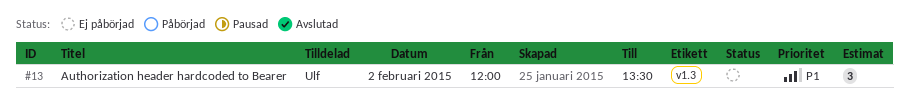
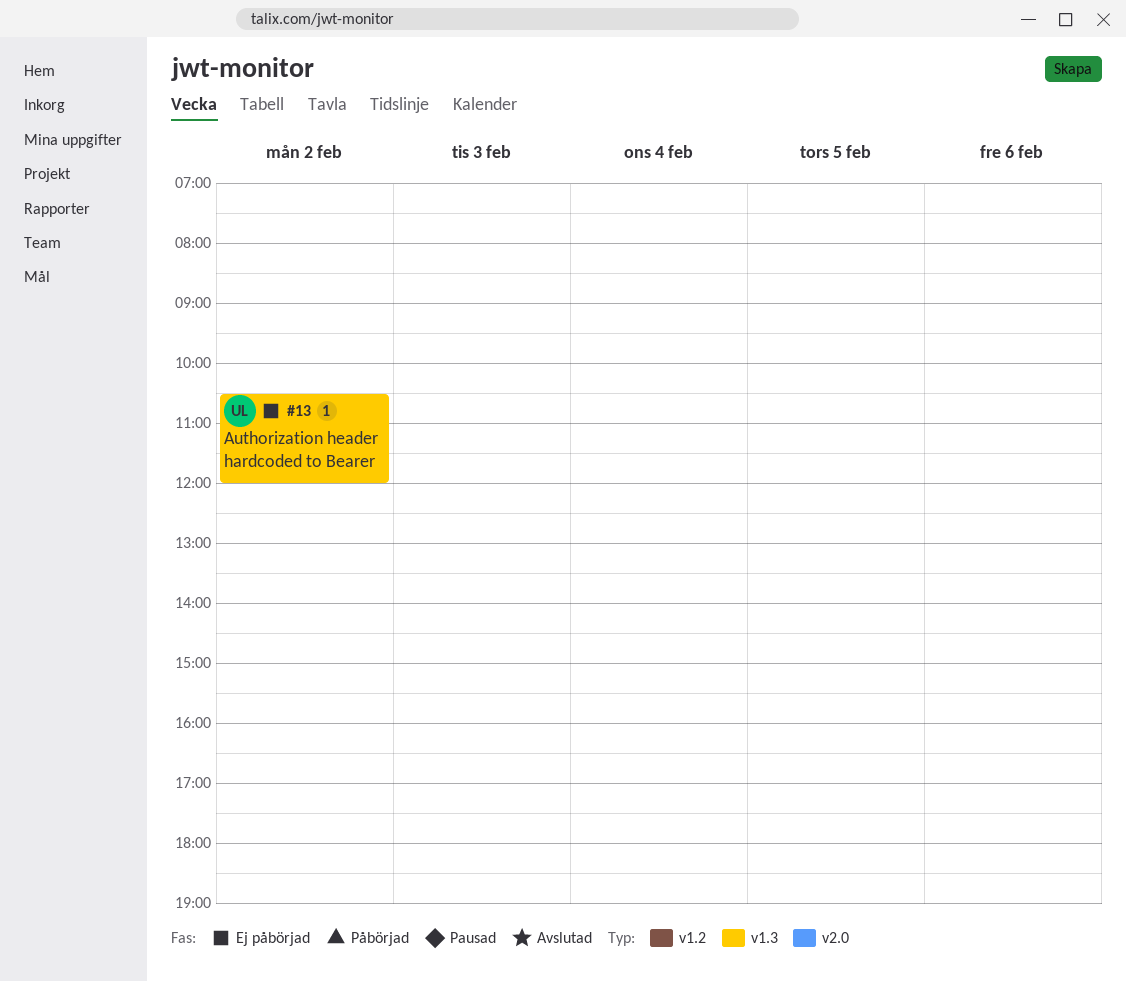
#13, estimate: 3 -> 1
#13, begins: 12:00 -> 10:30
#13, ends: 13:30 -> 12:00

